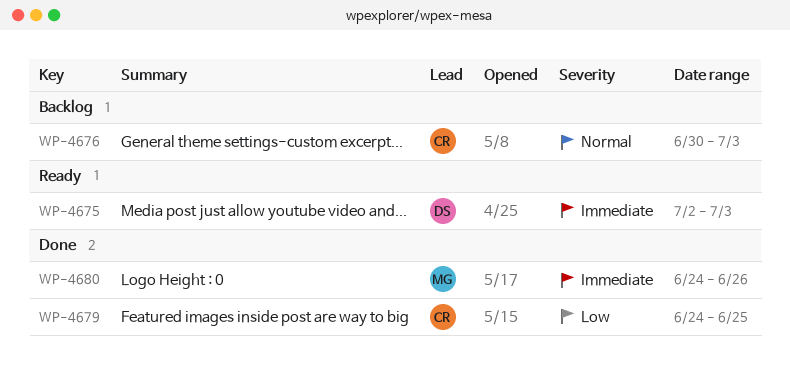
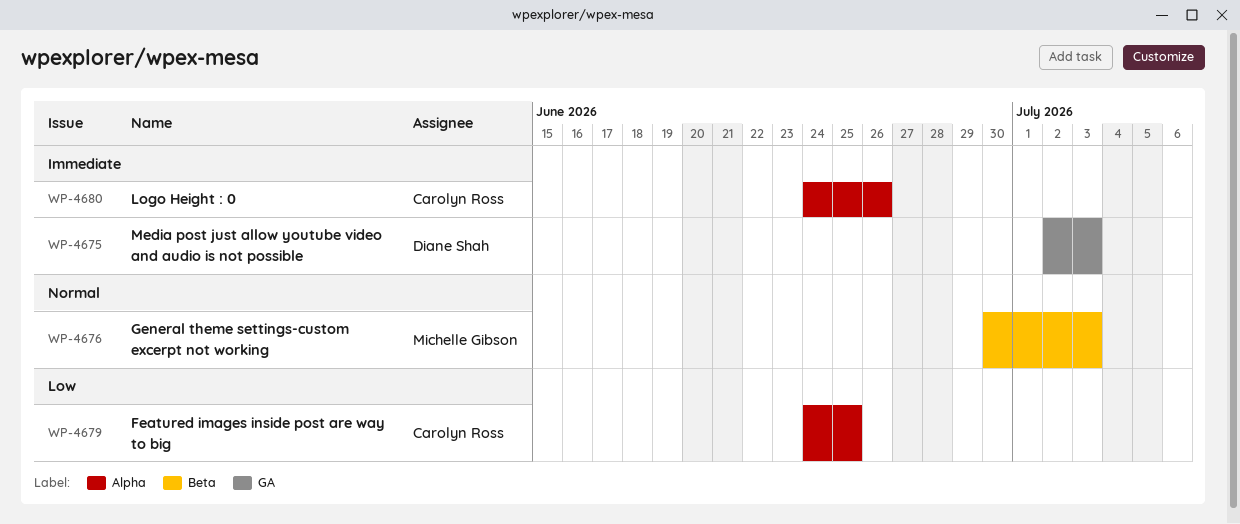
WP-4676, owner: Carolyn Ross -> Michelle Gibson
WP-4680, owner: Michelle Gibson -> Carolyn Ross

